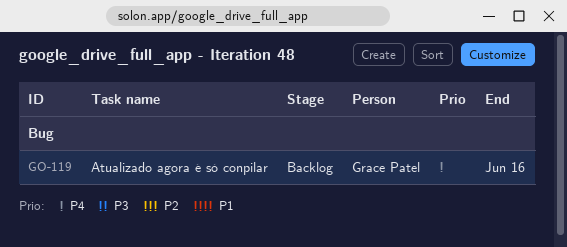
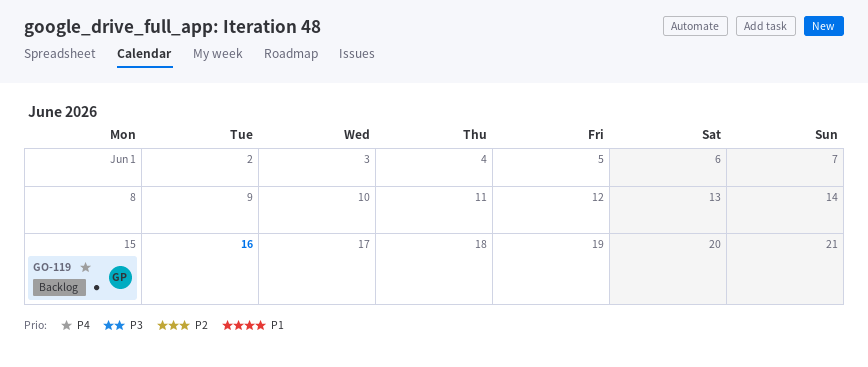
GO-119, due: Jun 16 -> Jun 15

